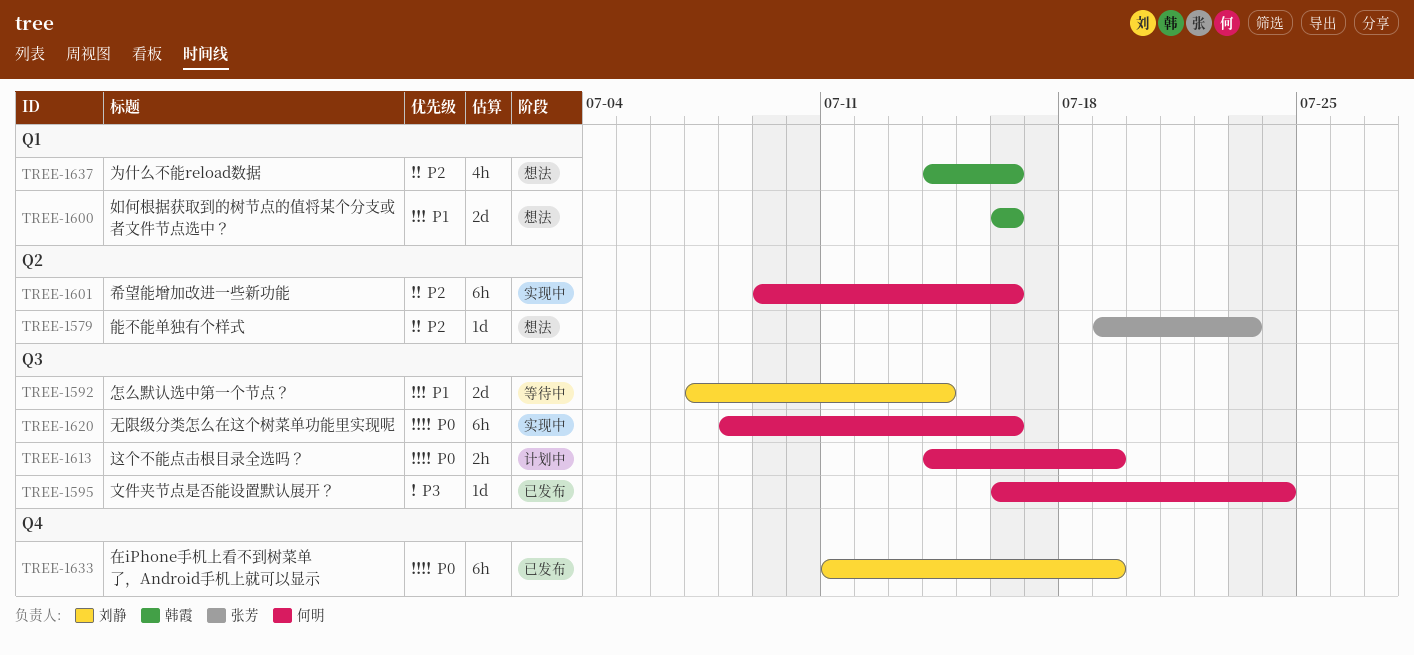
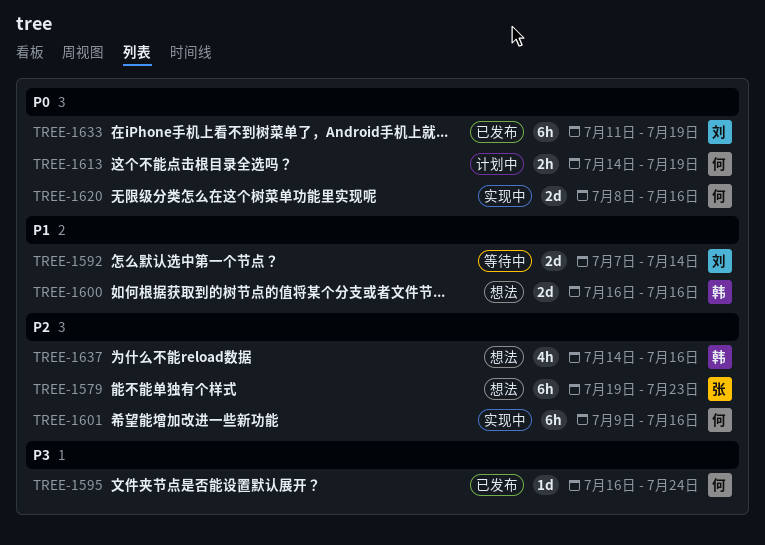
TREE-1579, estimate: 1d -> 6h
TREE-1620, estimate: 6h -> 2d

